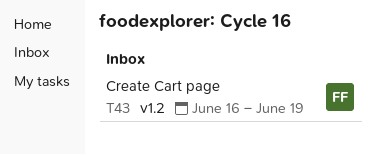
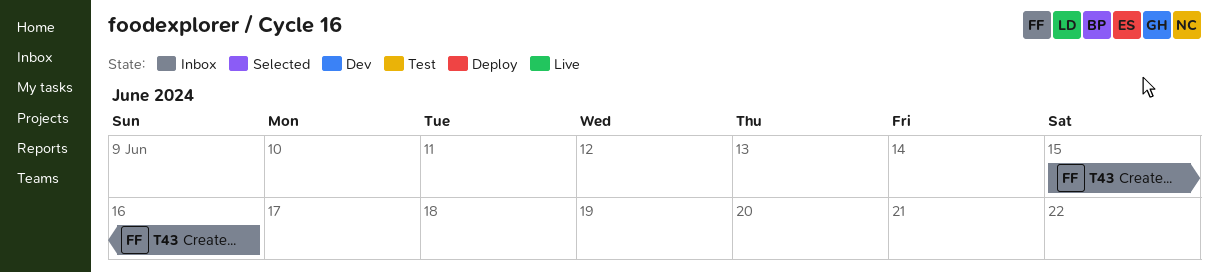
T43, start: Jun 16 -> Jun 15
T43, due: Jun 19 -> Jun 16

